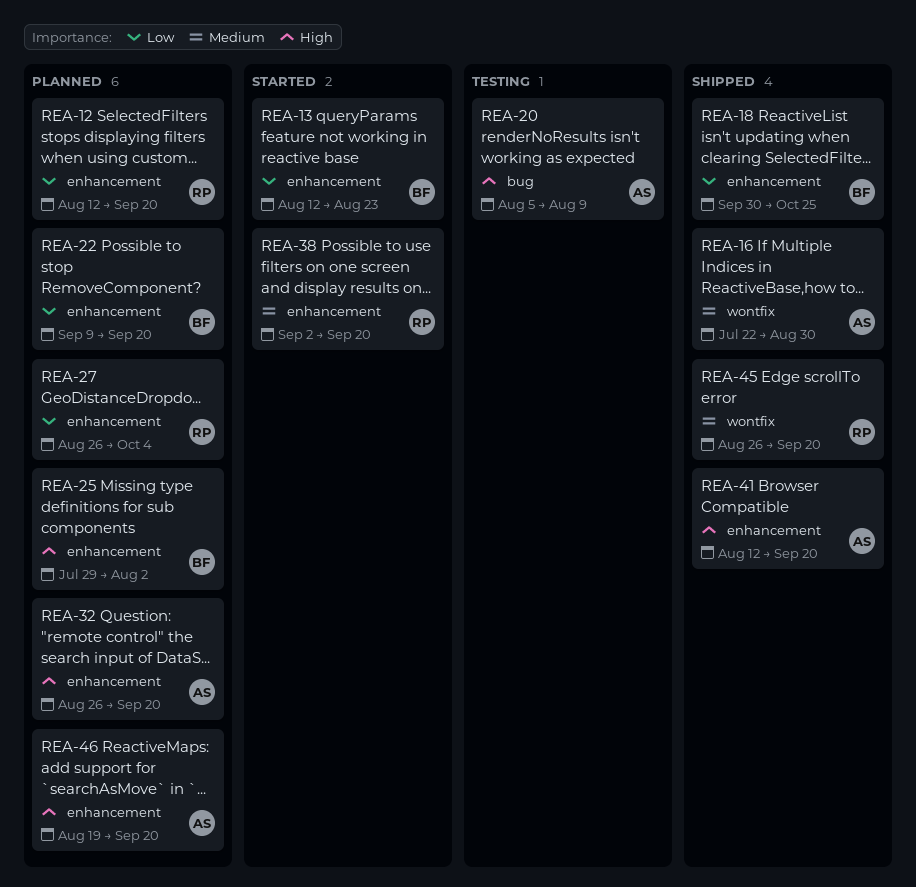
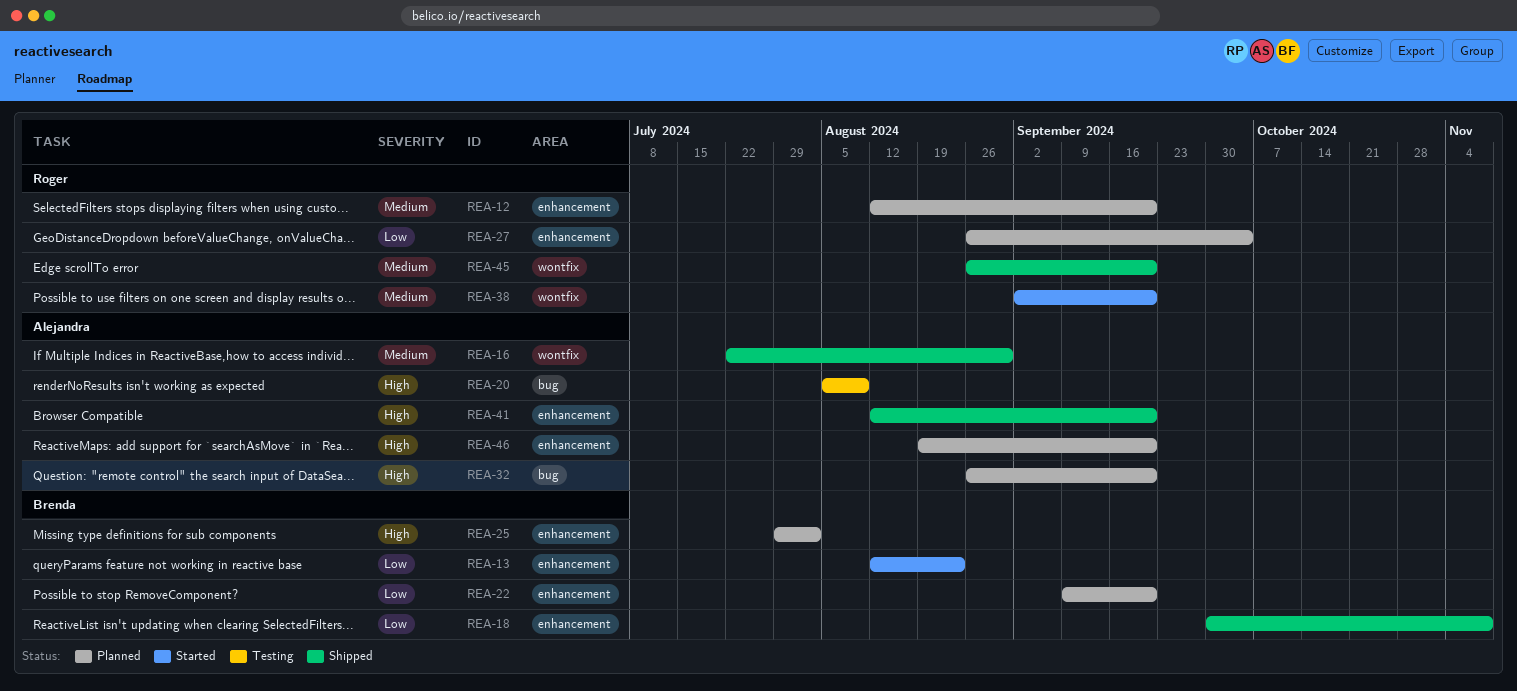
REA-12, priority: Low -> Medium
REA-18, due: Oct 25 -> Nov 8
REA-32, label: enhancement -> bug
REA-38, label: enhancement -> wontfix

